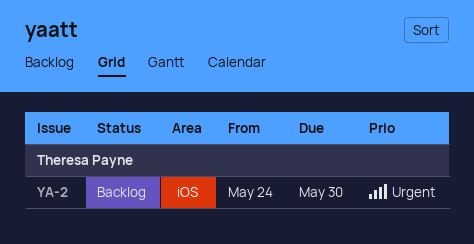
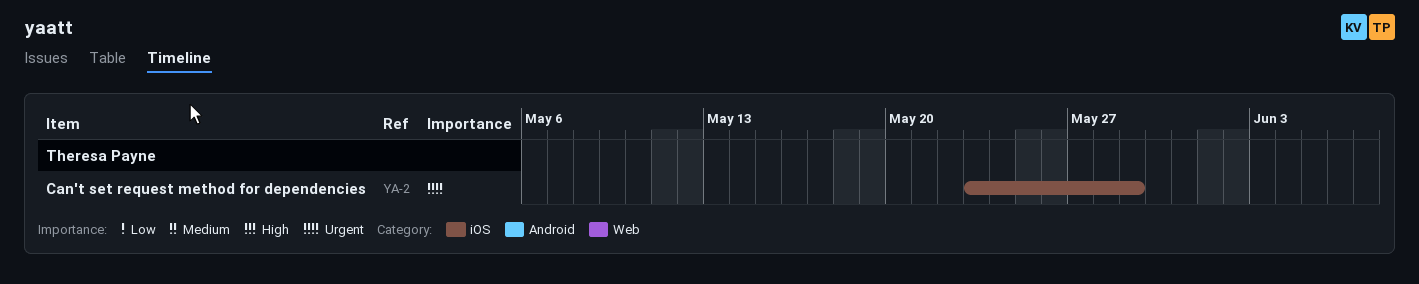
YA-2, start: May 24 -> May 23
YA-2, due: May 30 -> May 29

